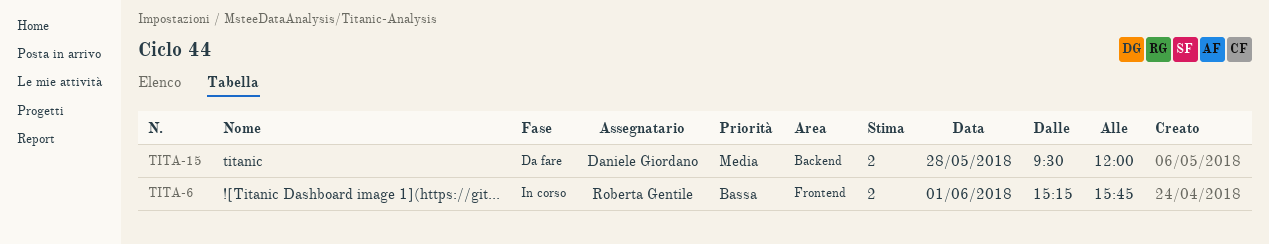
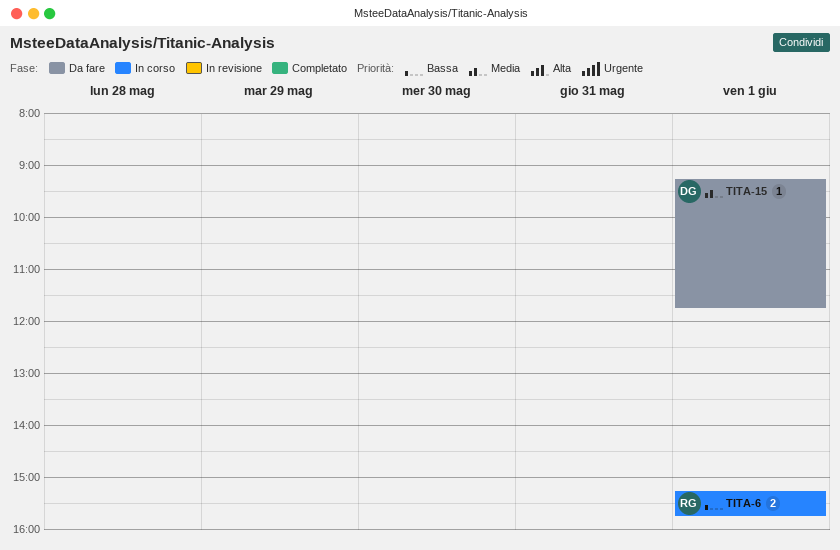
TITA-15, estimate: 2 -> 1
TITA-15, day: May 28 -> Jun 1
TITA-15, begins: 09:30 -> 09:15
TITA-15, ends: 12:00 -> 11:45

